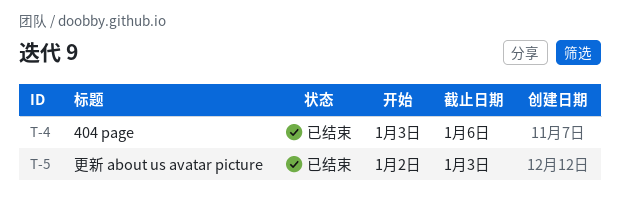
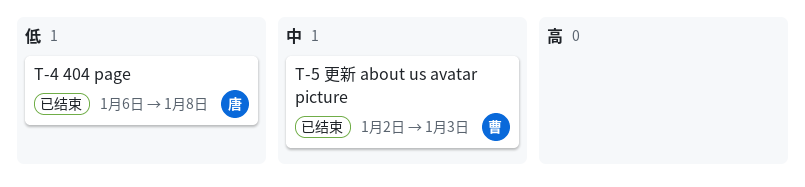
T-4, start: Jan 3 -> Jan 6
T-4, due: Jan 6 -> Jan 8

